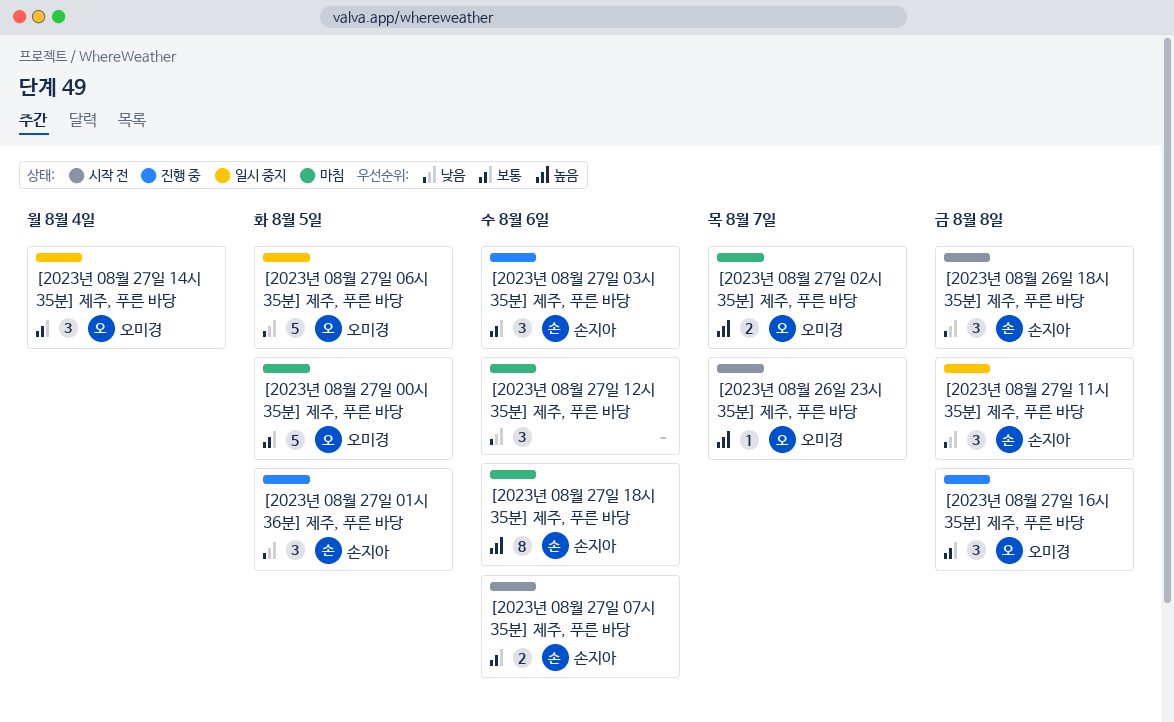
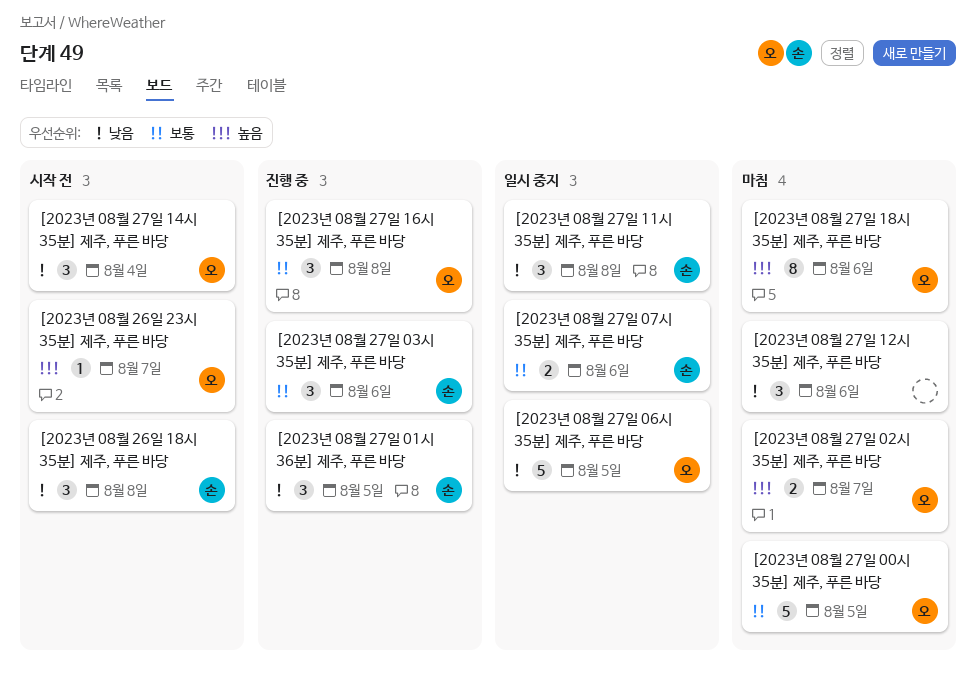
[2023년 08월 27일 07시 35분] 제주, 푸른 바당, status: 시작 전 -> 일시 중지
[2023년 08월 27일 14시 35분] 제주, 푸른 바당, status: 일시 중지 -> 시작 전
[2023년 08월 27일 14시 35분] 제주, 푸른 바당, priority: 보통 -> 낮음
[2023년 08월 27일 18시 35분] 제주, 푸른 바당, owner: 손지아 -> 오미경

